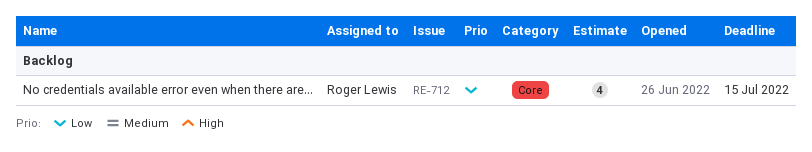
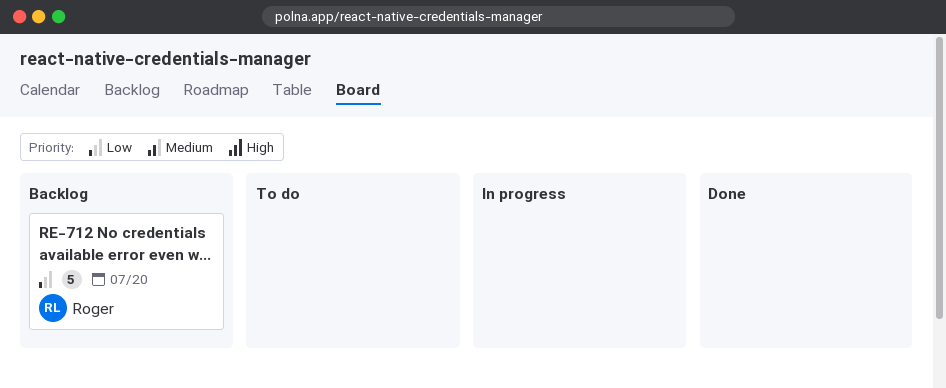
RE-712, estimate: 4 -> 5
RE-712, due: Jul 15 -> Jul 20

